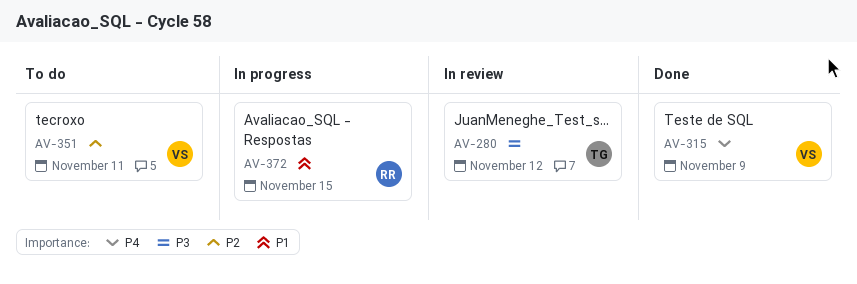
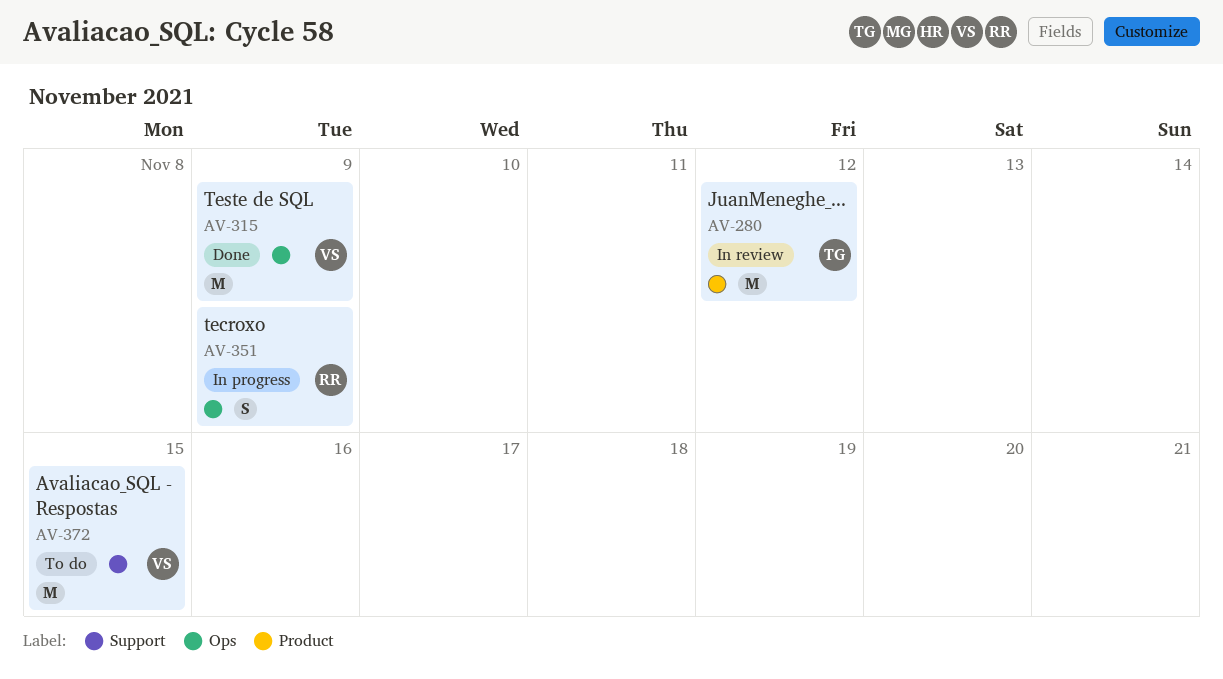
AV-351, status: To do -> In progress
AV-351, owner: VS -> RR
AV-351, due: Nov 11 -> Nov 9
AV-372, status: In progress -> To do
AV-372, owner: RR -> VS

